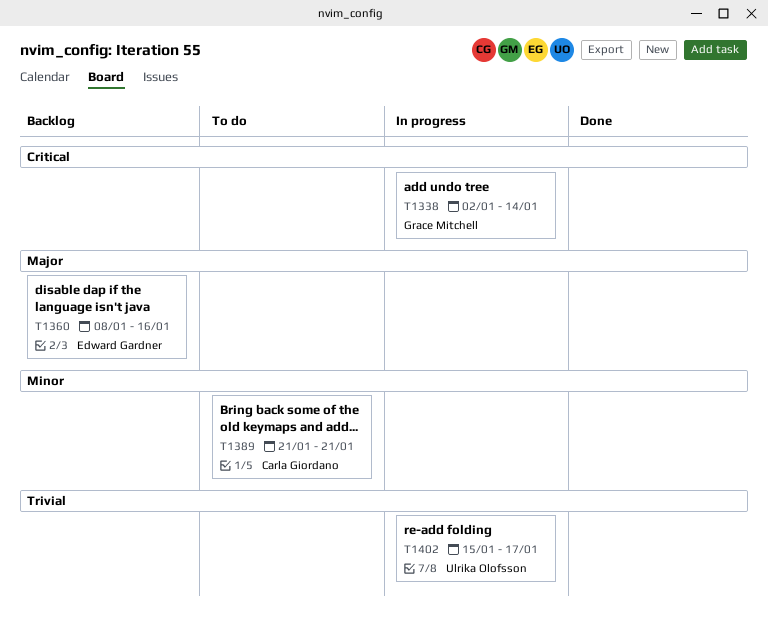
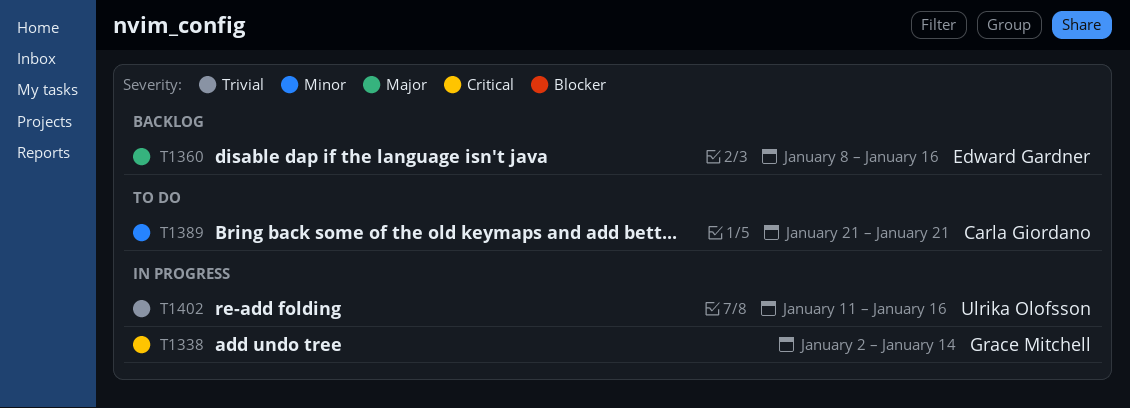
T1402, start: Jan 15 -> Jan 11
T1402, due: Jan 17 -> Jan 16

